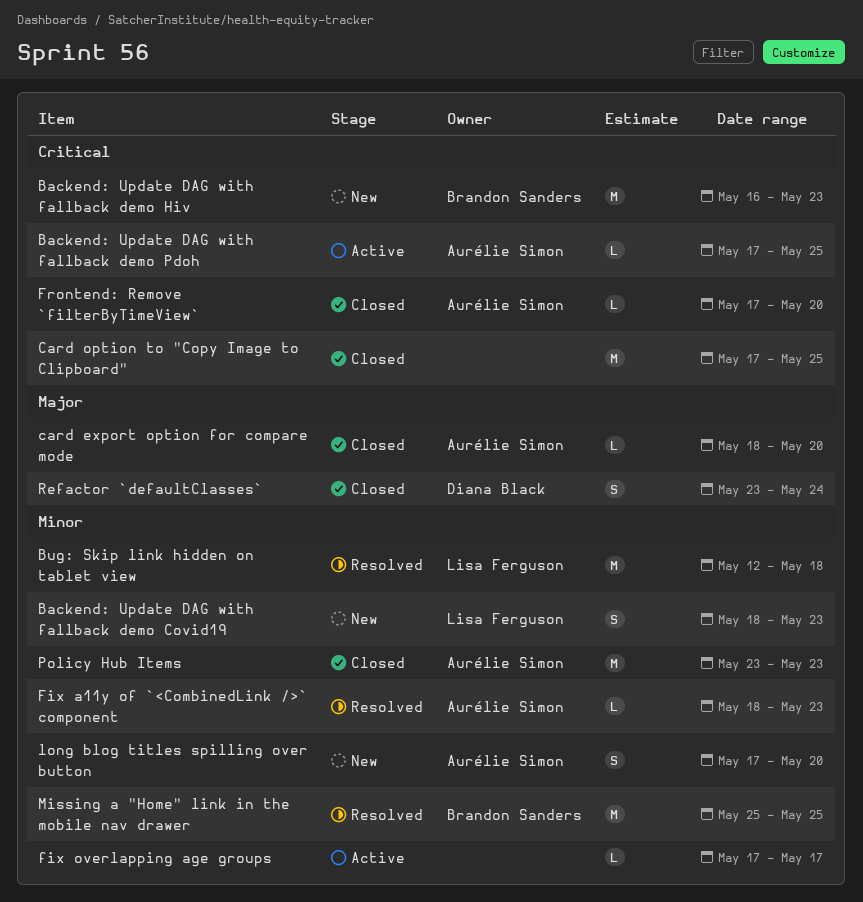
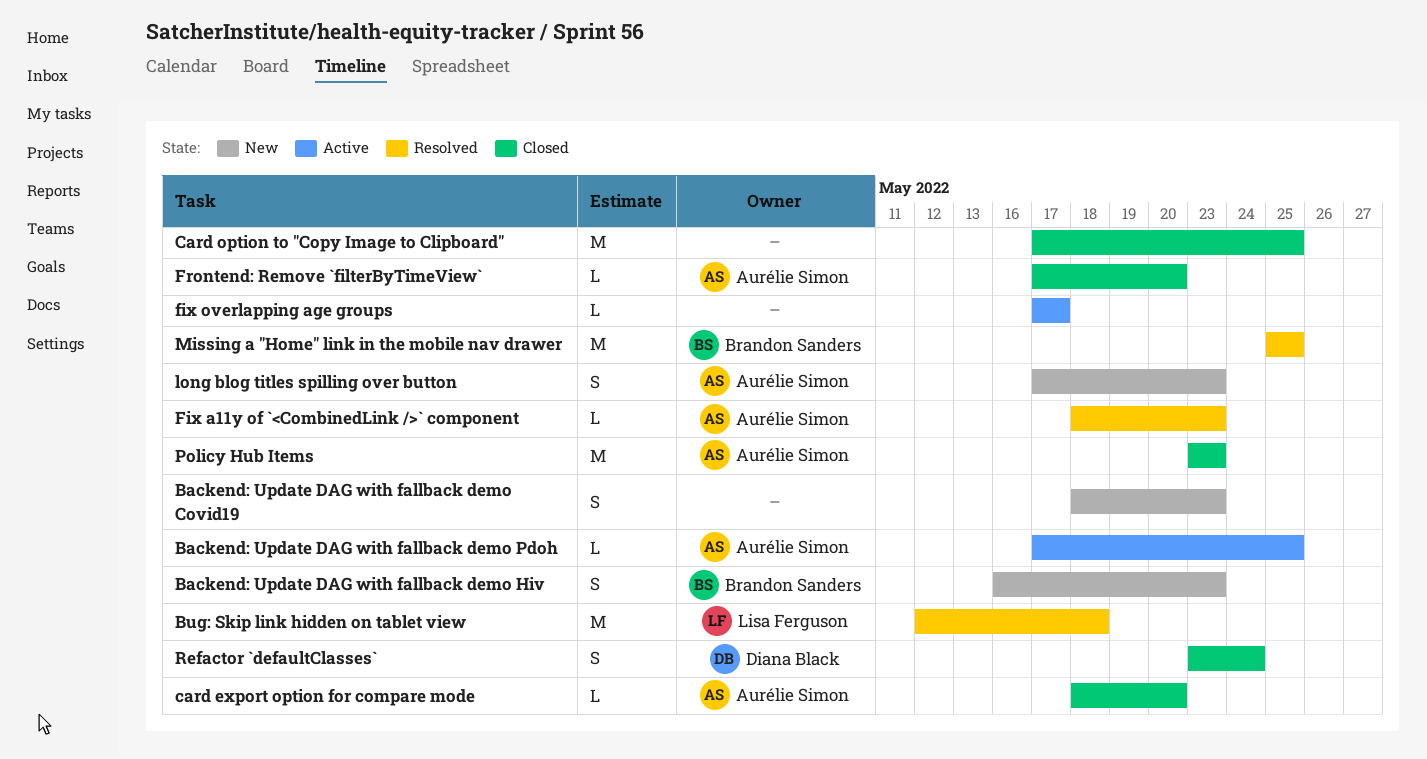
Backend: Update DAG with fallback demo Covid19, owner: Lisa Ferguson -> none
Backend: Update DAG with fallback demo Hiv, estimate: M -> S
long blog titles spilling over button, due: May 20 -> May 23

